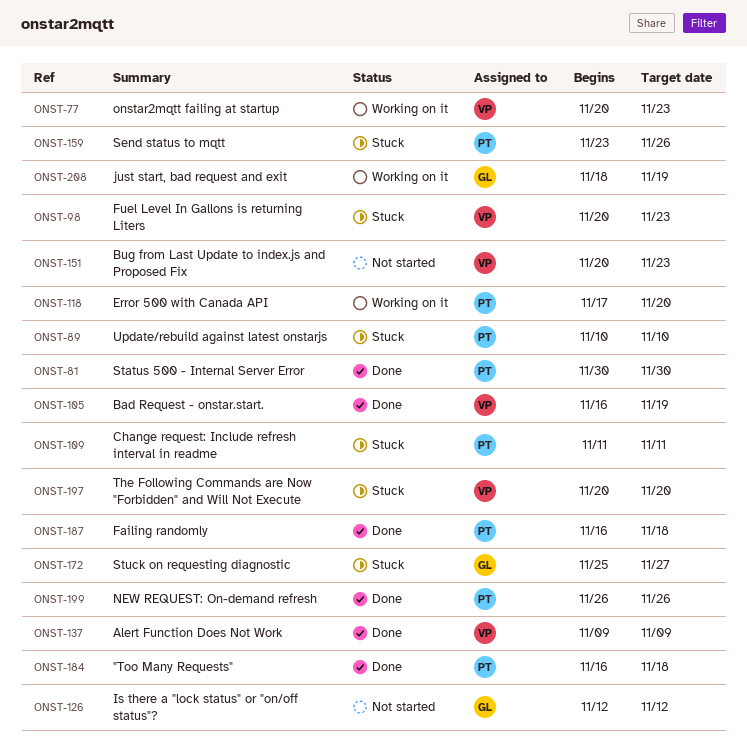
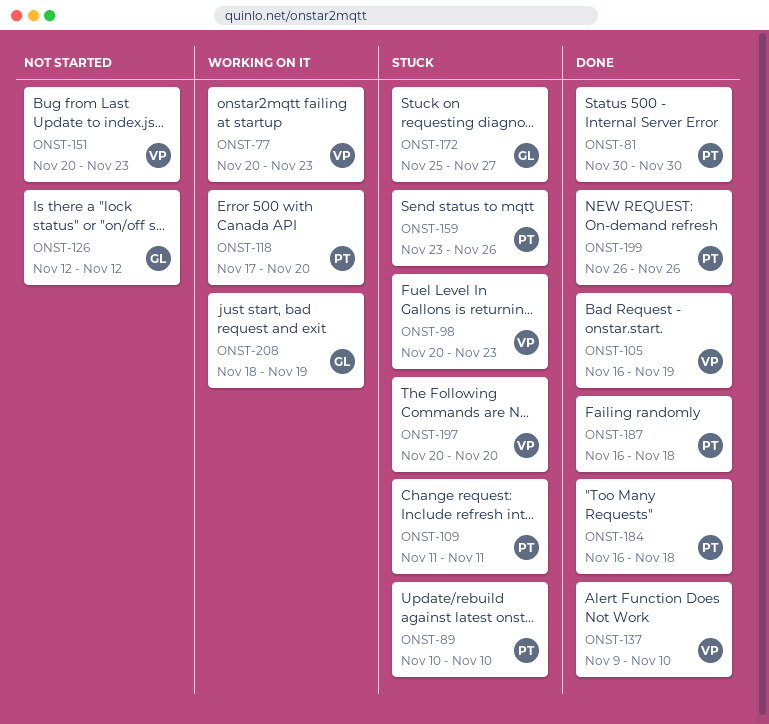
ONST-137, due: Nov 9 -> Nov 10

